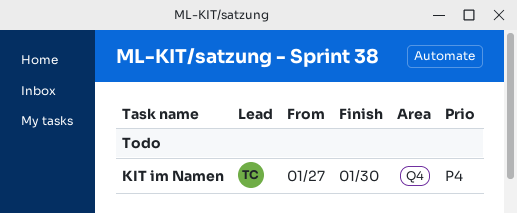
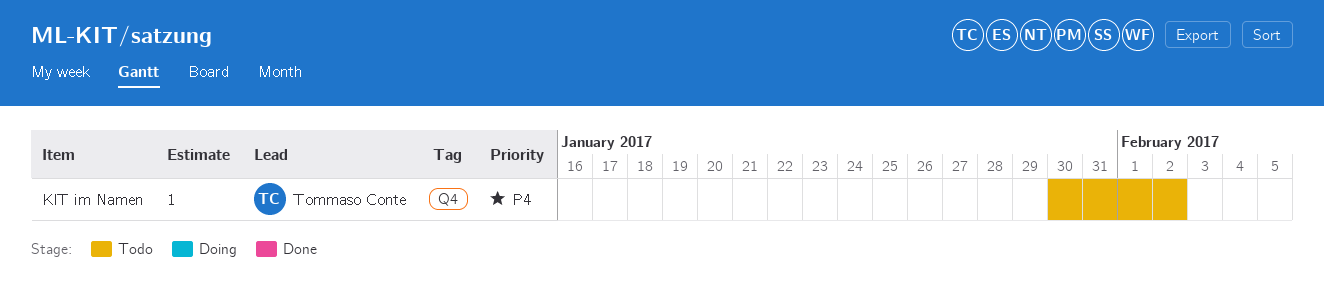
KIT im Namen, start: Jan 27 -> Jan 30
KIT im Namen, due: Jan 30 -> Feb 2

